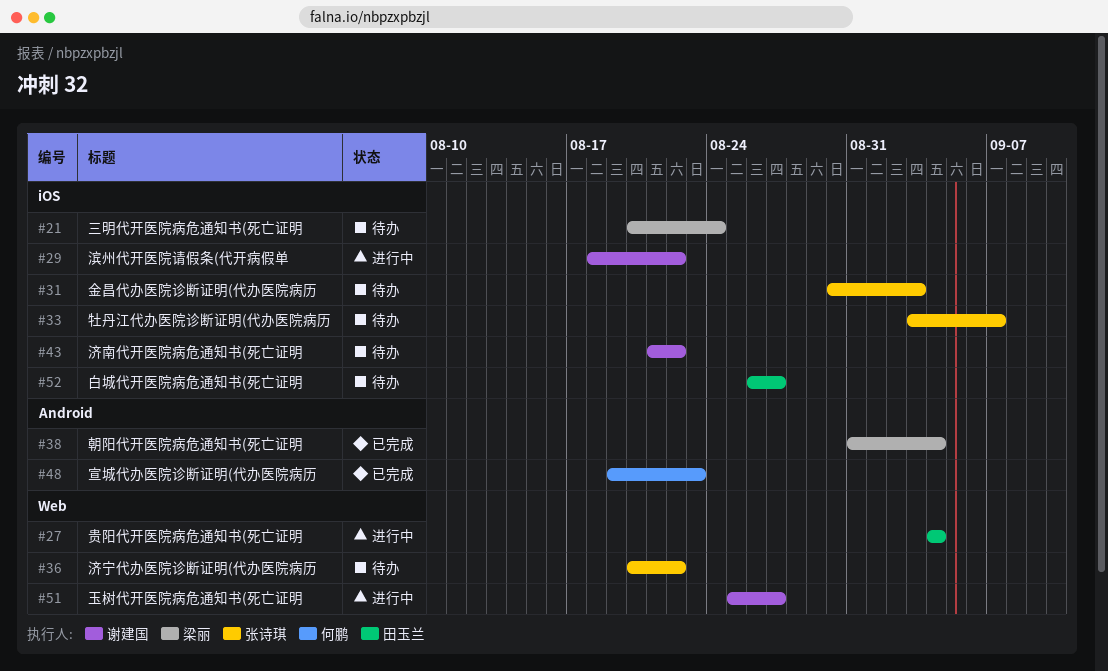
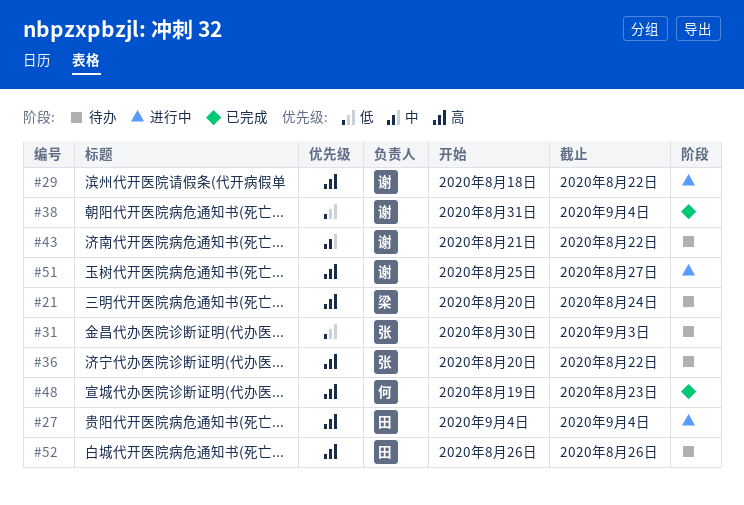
#33: present -> none
#38, owner: 梁丽 -> 谢建国
#52, due: Aug 27 -> Aug 26

